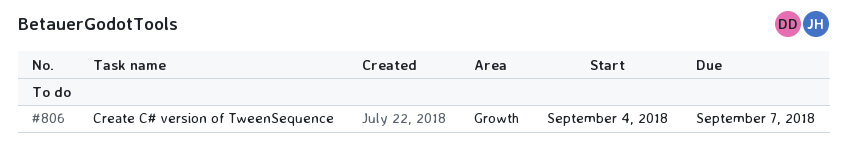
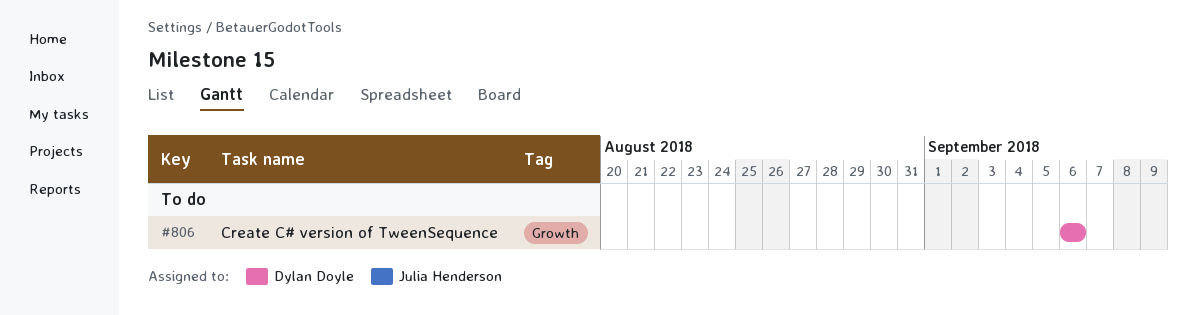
#806, start: Sep 4 -> Sep 6
#806, due: Sep 7 -> Sep 6

